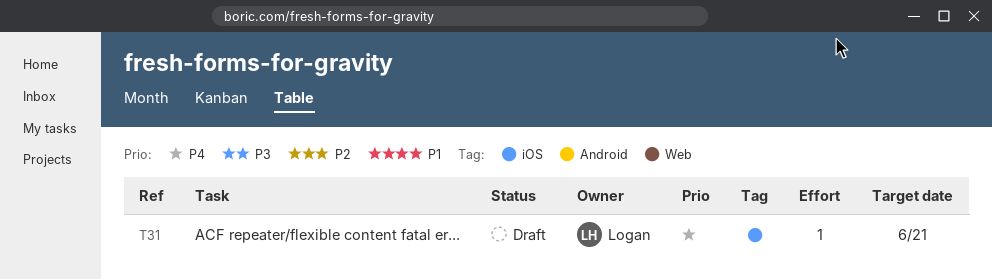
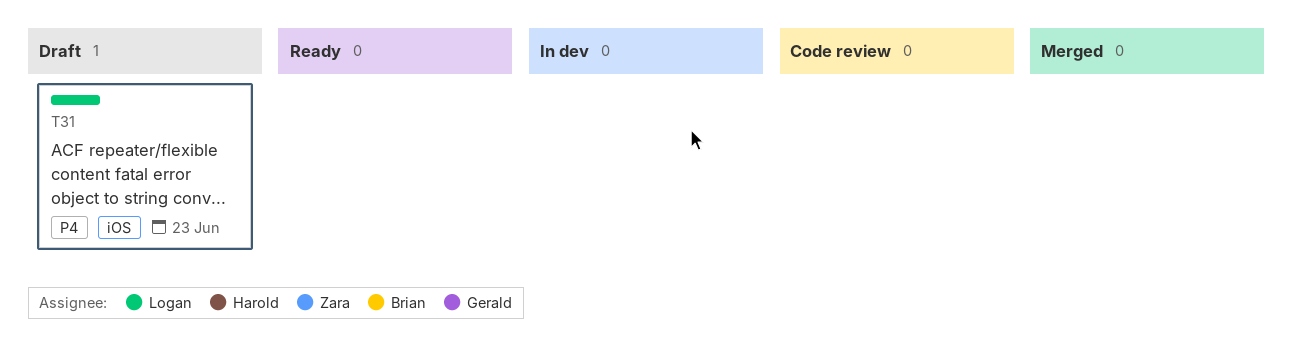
T31, due: Jun 21 -> Jun 23

